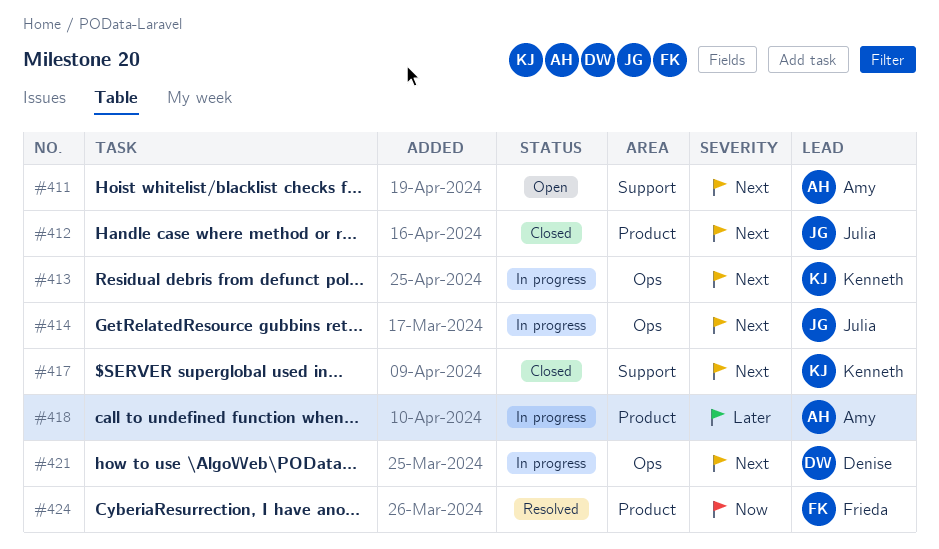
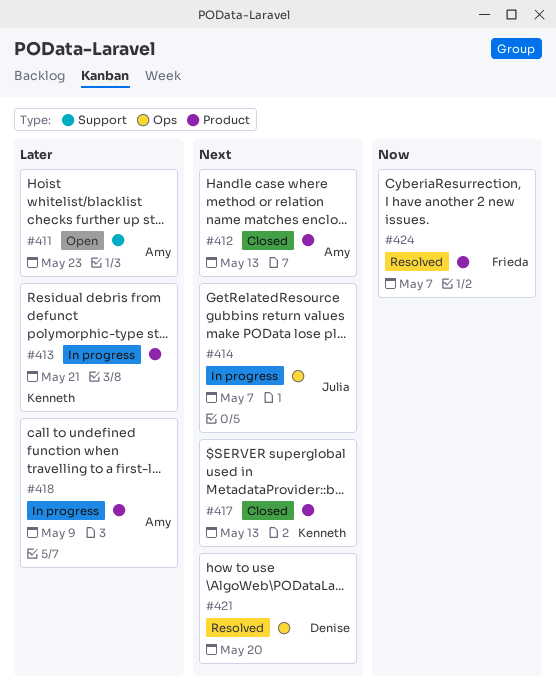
#411, priority: Next -> Later
#412, owner: Julia -> Amy
#413, priority: Next -> Later
#413, label: Ops -> Product
#417, label: Support -> Product
#421, status: In progress -> Resolved

